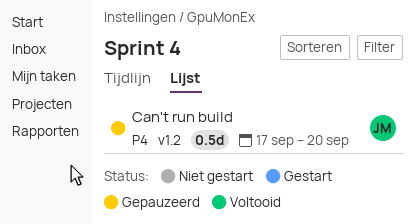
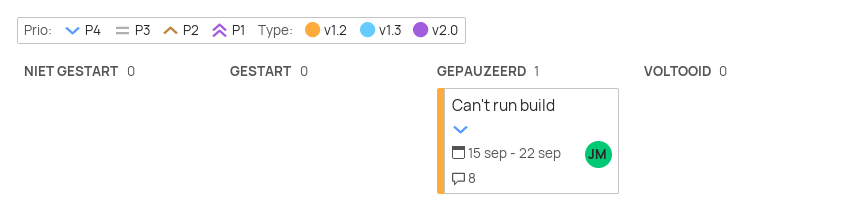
Can't run build, start: Sep 17 -> Sep 15
Can't run build, due: Sep 20 -> Sep 22

